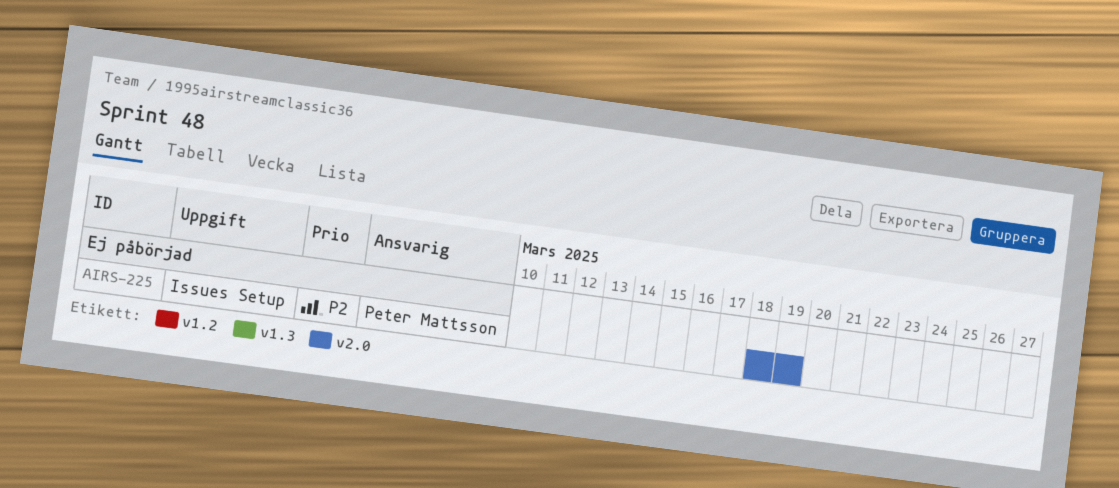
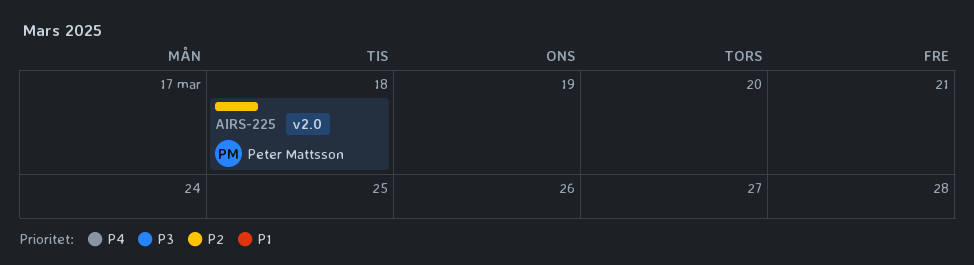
AIRS-225, due: Mar 19 -> Mar 18

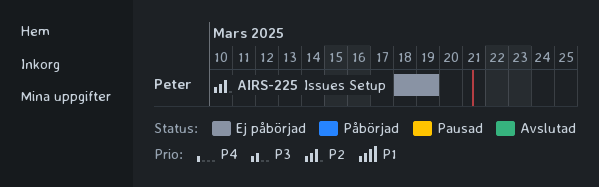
AIRS-225, due: Mar 18 -> Mar 19

